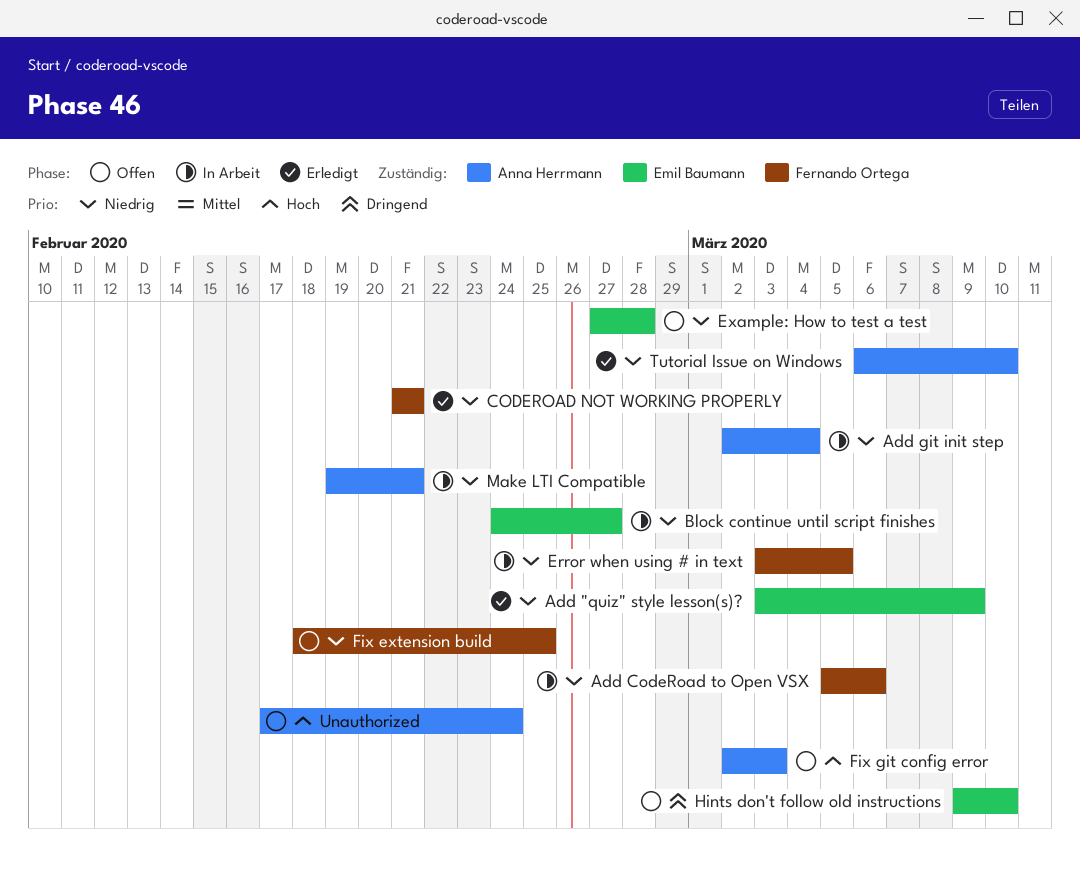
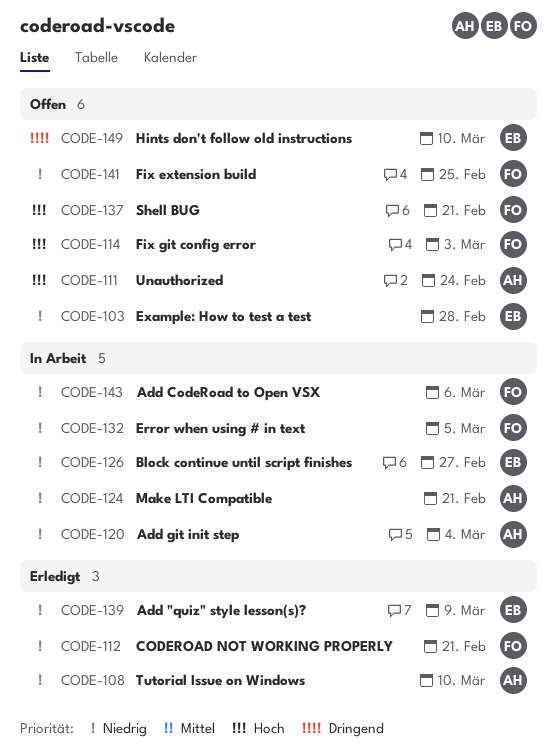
Fix git config error, owner: Anna Herrmann -> Fernando Ortega
Shell BUG: none -> present

